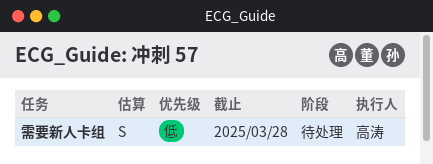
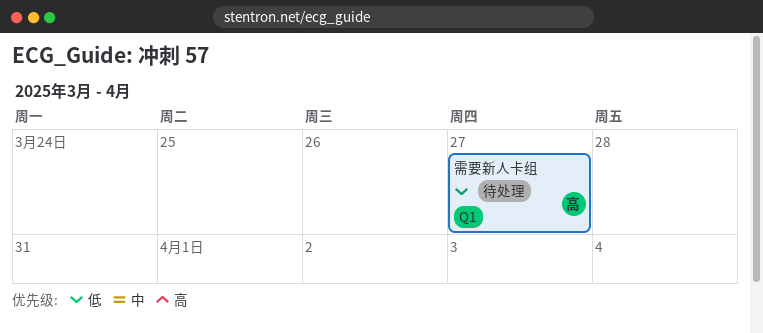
需要新人卡组, due: Mar 28 -> Mar 27

